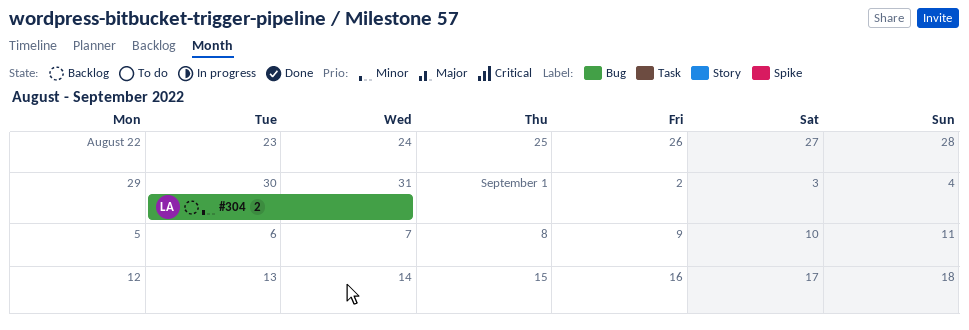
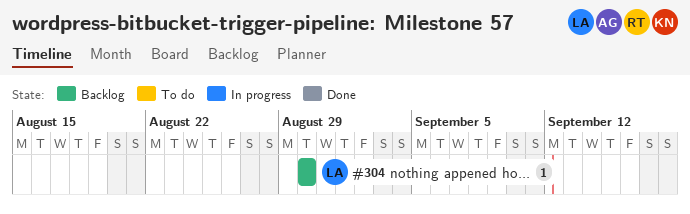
#304, estimate: 2 -> 1
#304, due: Aug 31 -> Aug 30

